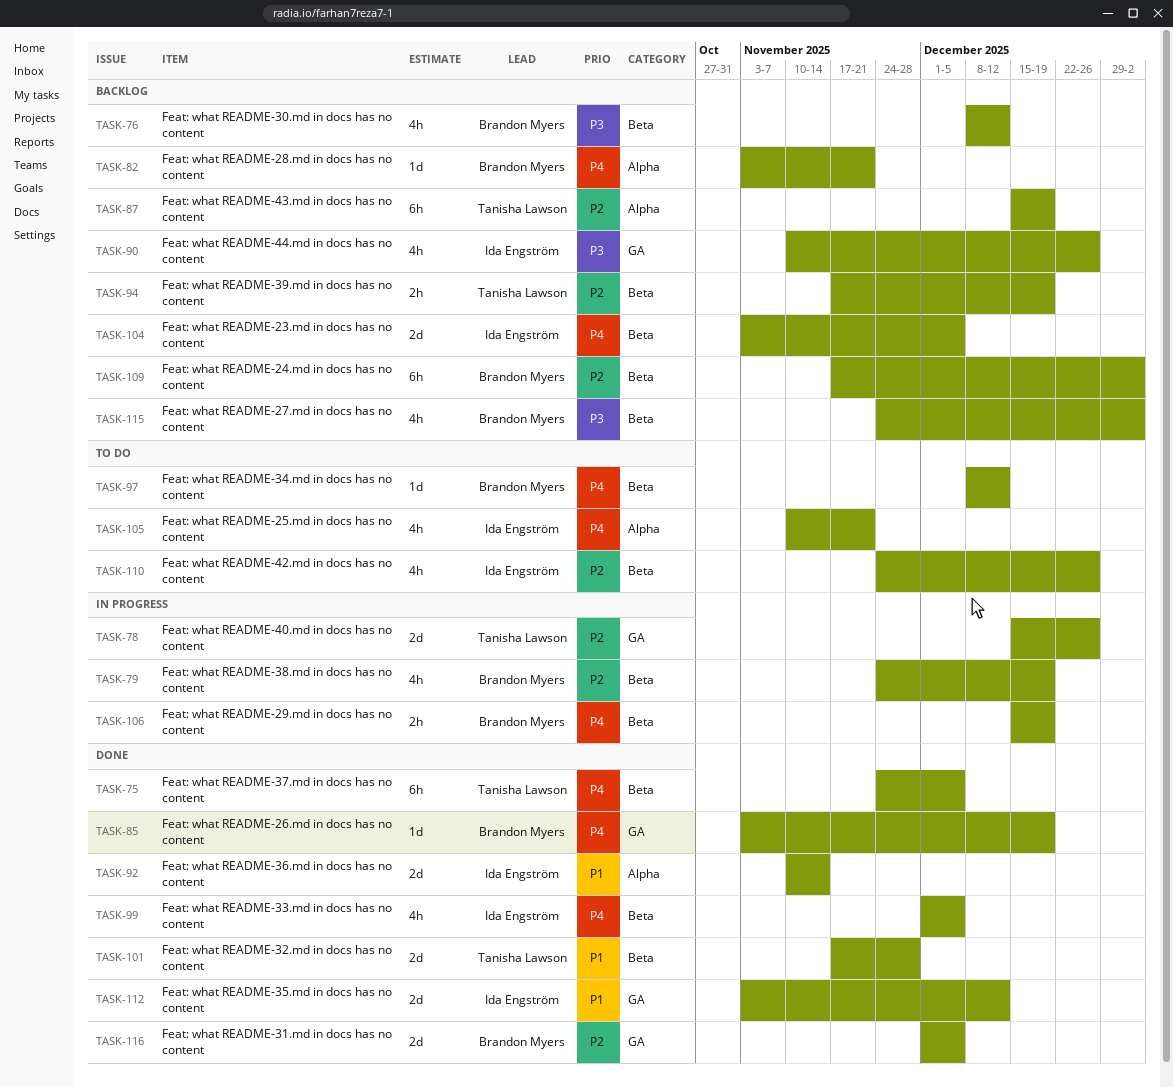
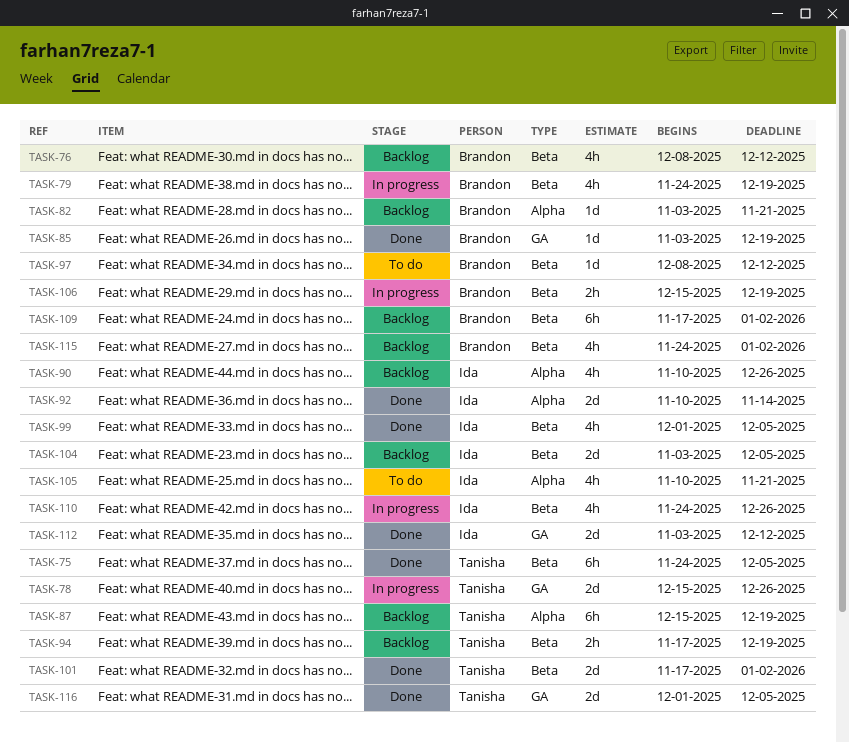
TASK-90, label: GA -> Alpha
TASK-101, due: Nov 28 -> Jan 2
TASK-110, status: To do -> In progress
TASK-116, owner: Brandon Myers -> Tanisha Lawson

